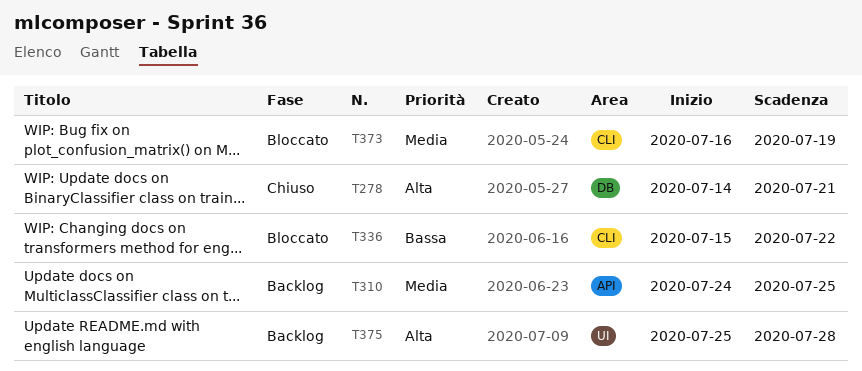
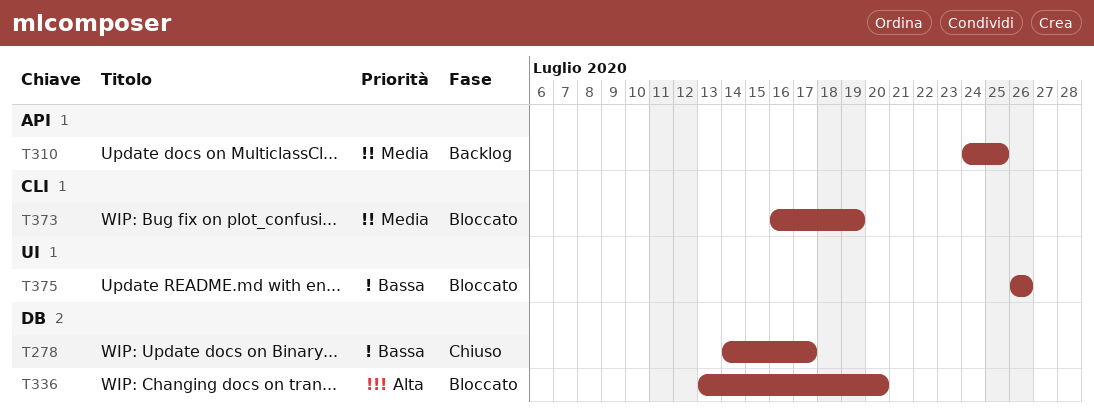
T278, priority: Alta -> Bassa
T278, due: Jul 21 -> Jul 17
T336, priority: Bassa -> Alta
T336, label: CLI -> DB
T336, start: Jul 15 -> Jul 13
T336, due: Jul 22 -> Jul 20
T375, status: Backlog -> Bloccato
T375, priority: Alta -> Bassa
T375, start: Jul 25 -> Jul 26
T375, due: Jul 28 -> Jul 26

